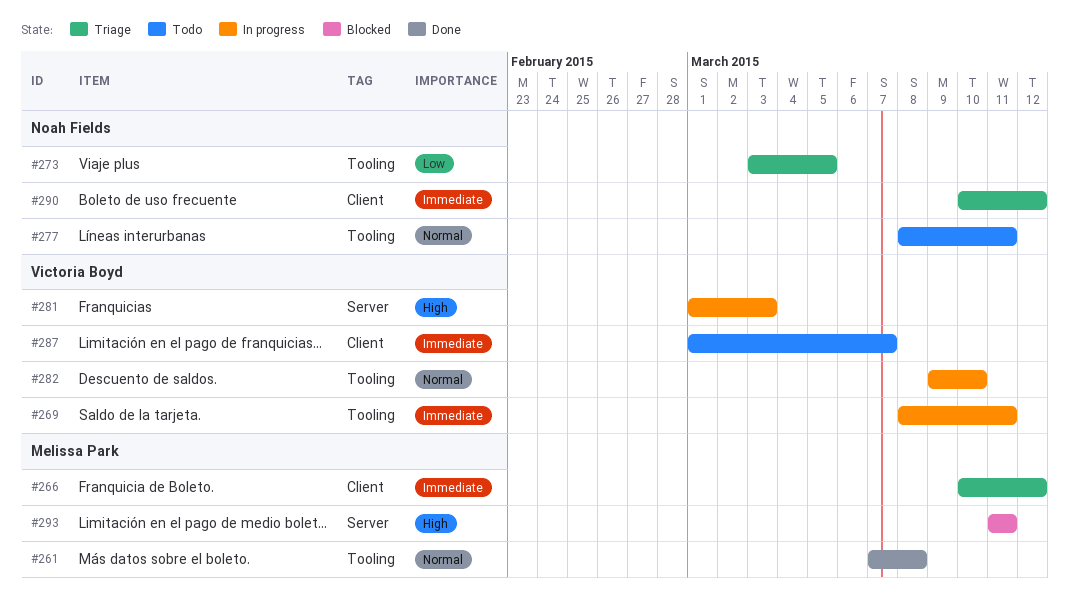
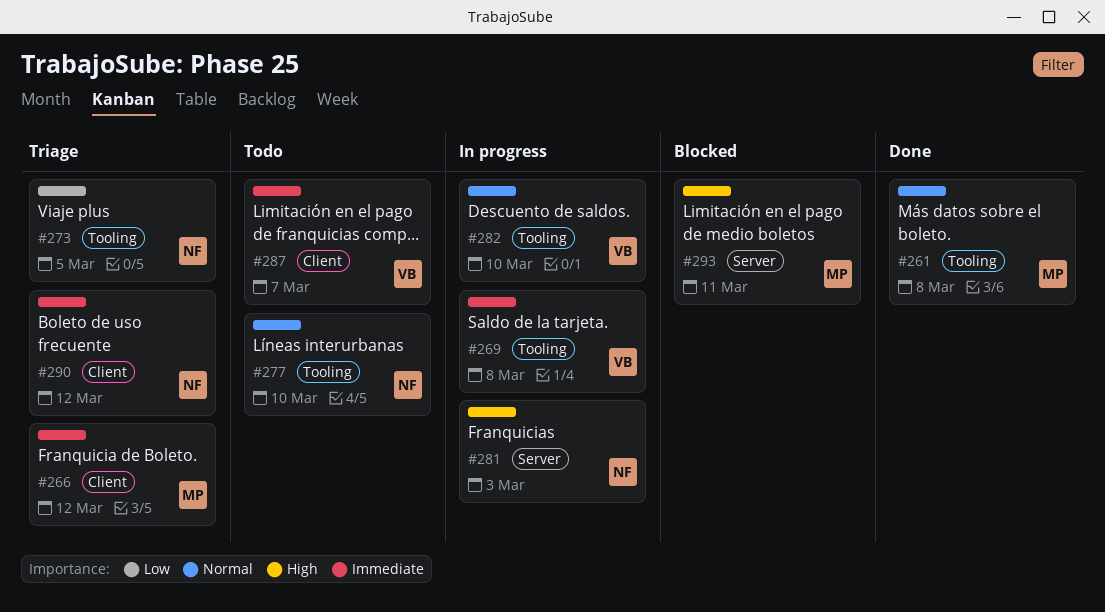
#269, due: Mar 11 -> Mar 8
#277, due: Mar 11 -> Mar 10
#281, owner: Victoria Boyd -> Noah Fields

